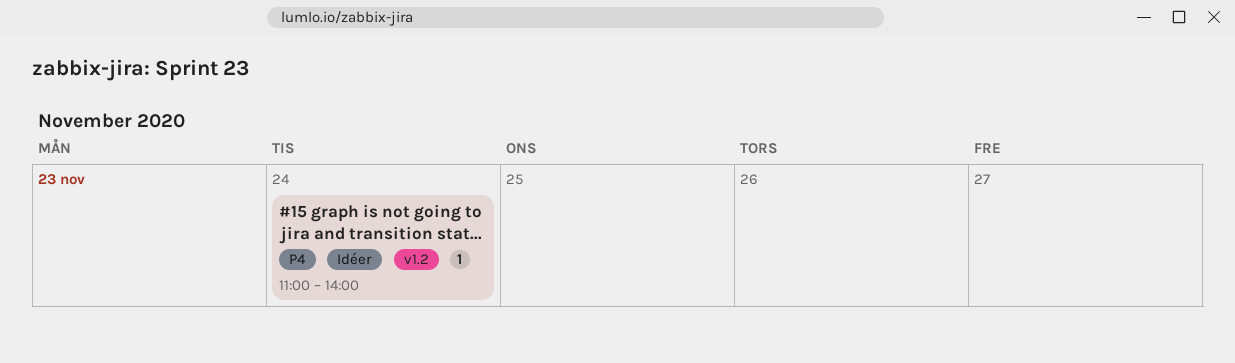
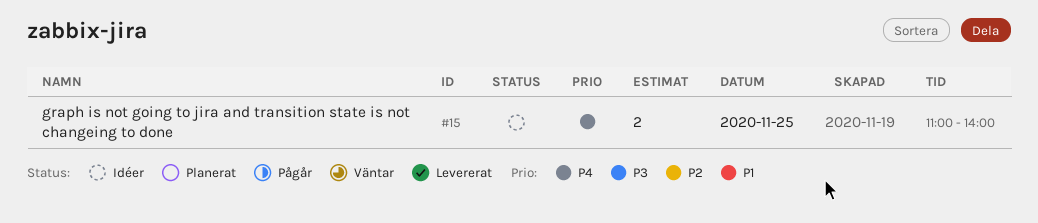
#15, estimate: 1 -> 2
#15, day: Nov 24 -> Nov 25

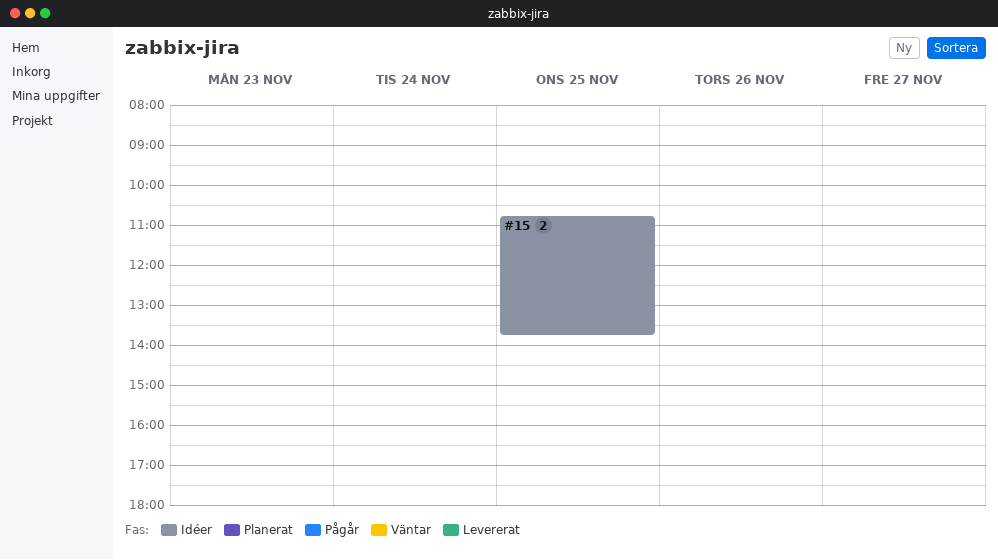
#15, begins: 11:00 -> 10:45
#15, ends: 14:00 -> 13:45

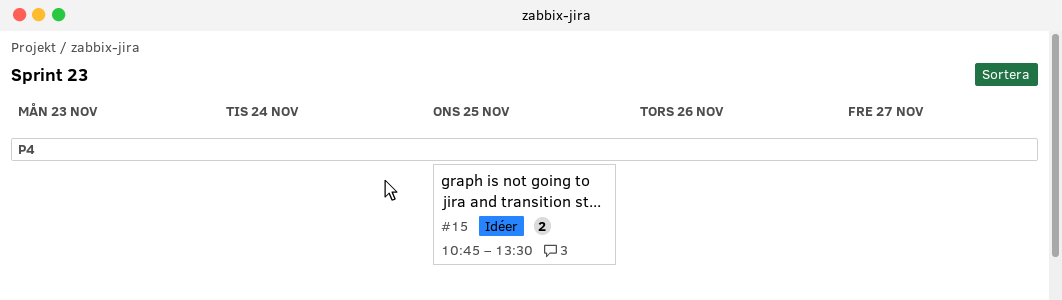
#15, ends: 13:45 -> 13:30

